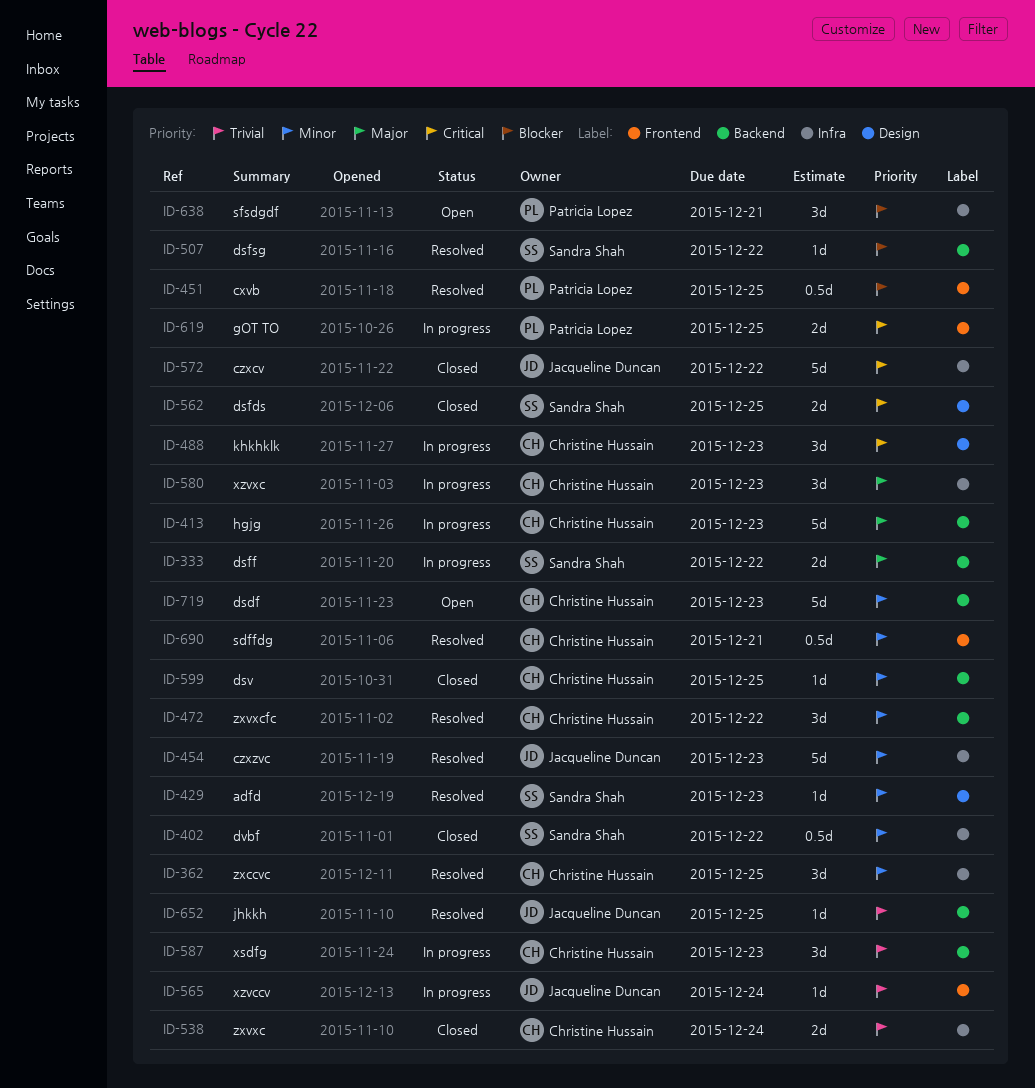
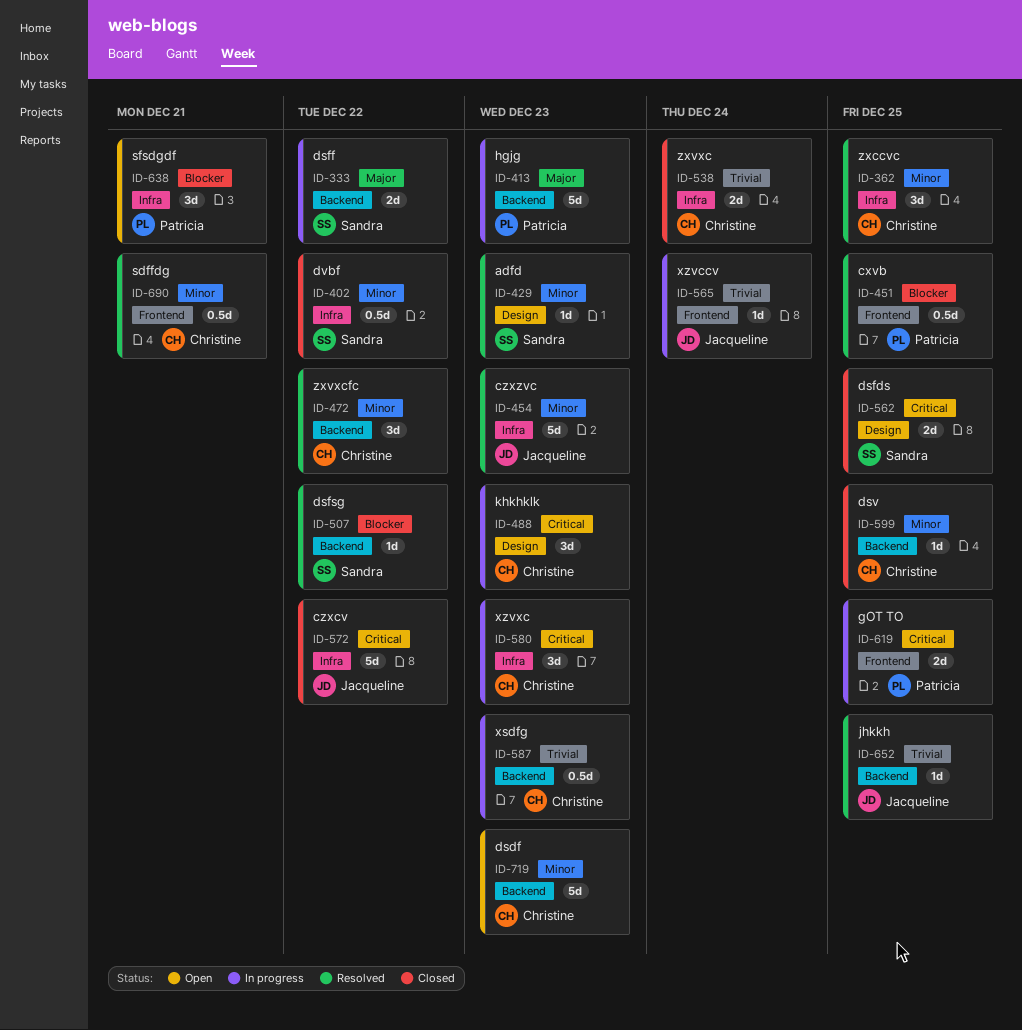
ID-413, owner: Christine Hussain -> Patricia Lopez
ID-580, priority: Major -> Critical
ID-587, estimate: 3d -> 0.5d

